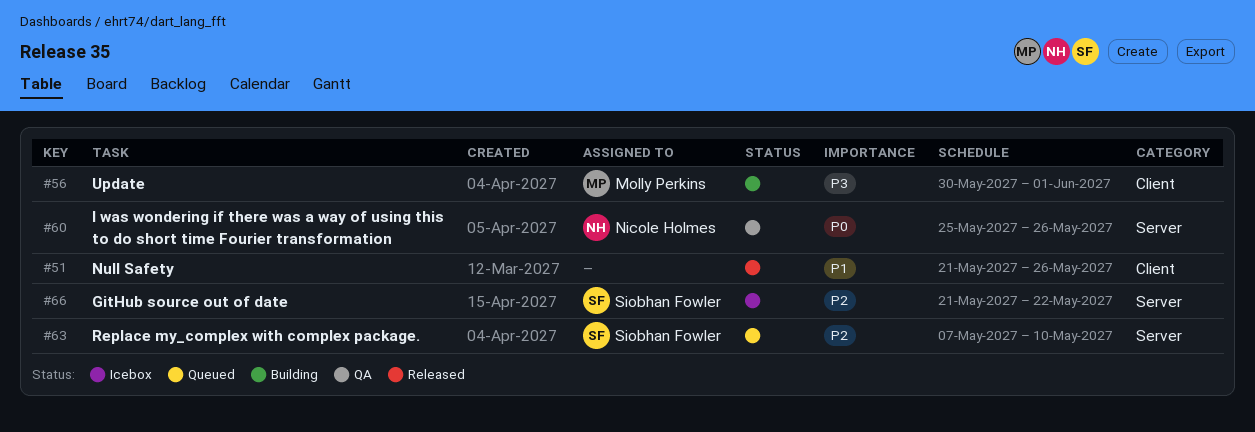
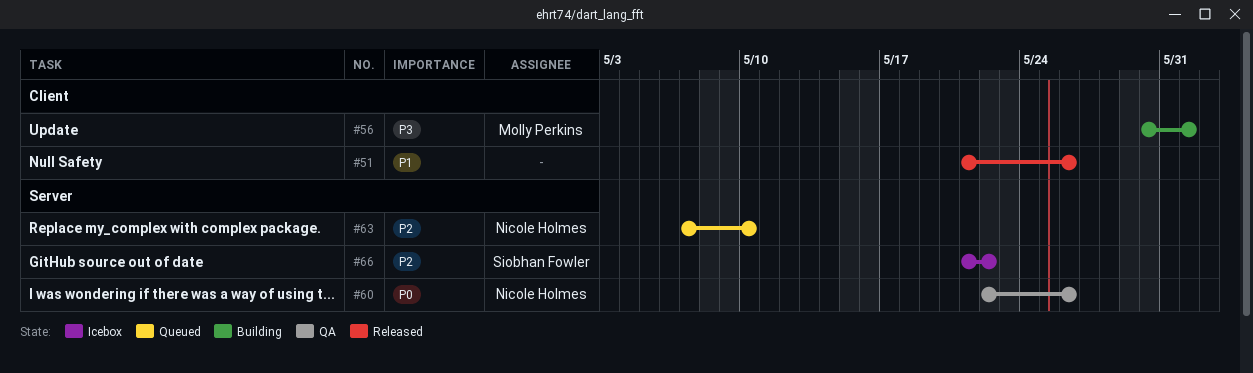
#60, start: May 25 -> May 22
#63, owner: Siobhan Fowler -> Nicole Holmes

